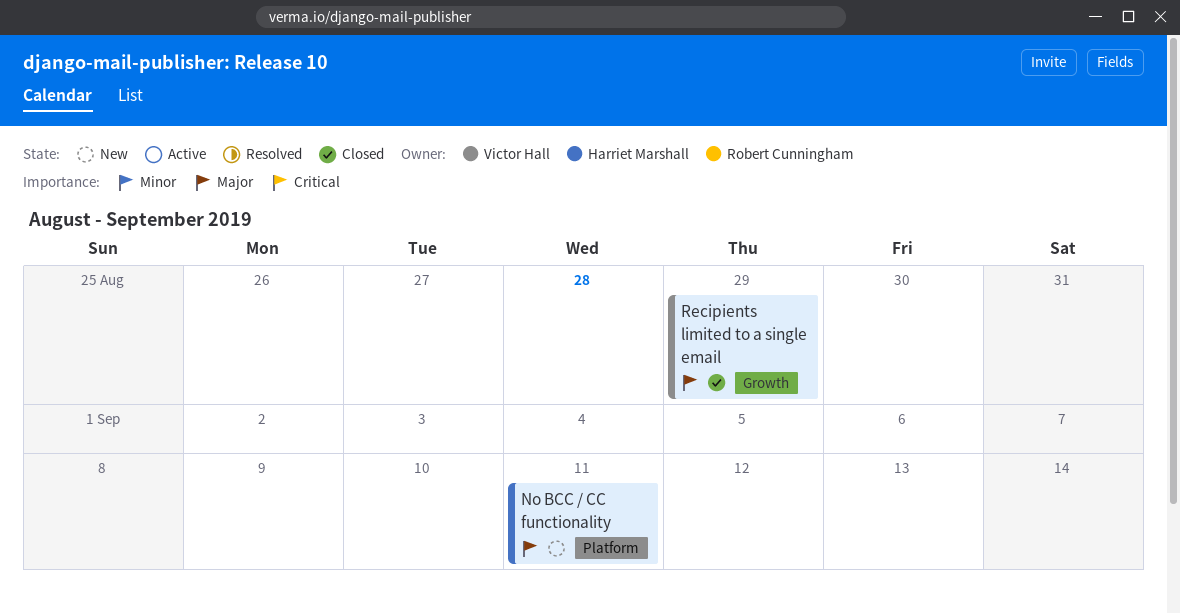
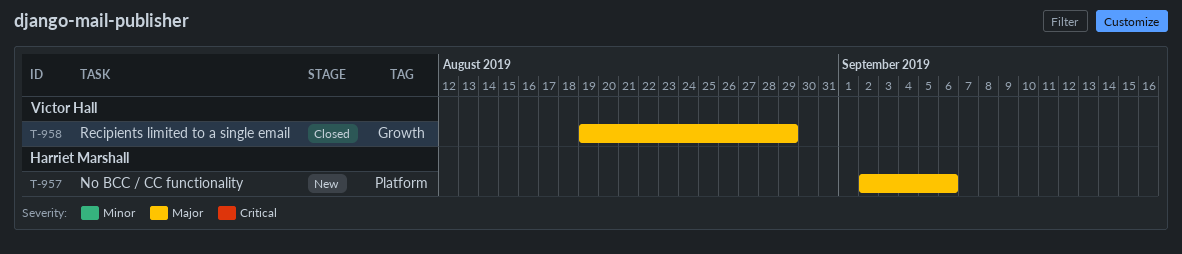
No BCC / CC functionality, due: Sep 11 -> Sep 6

